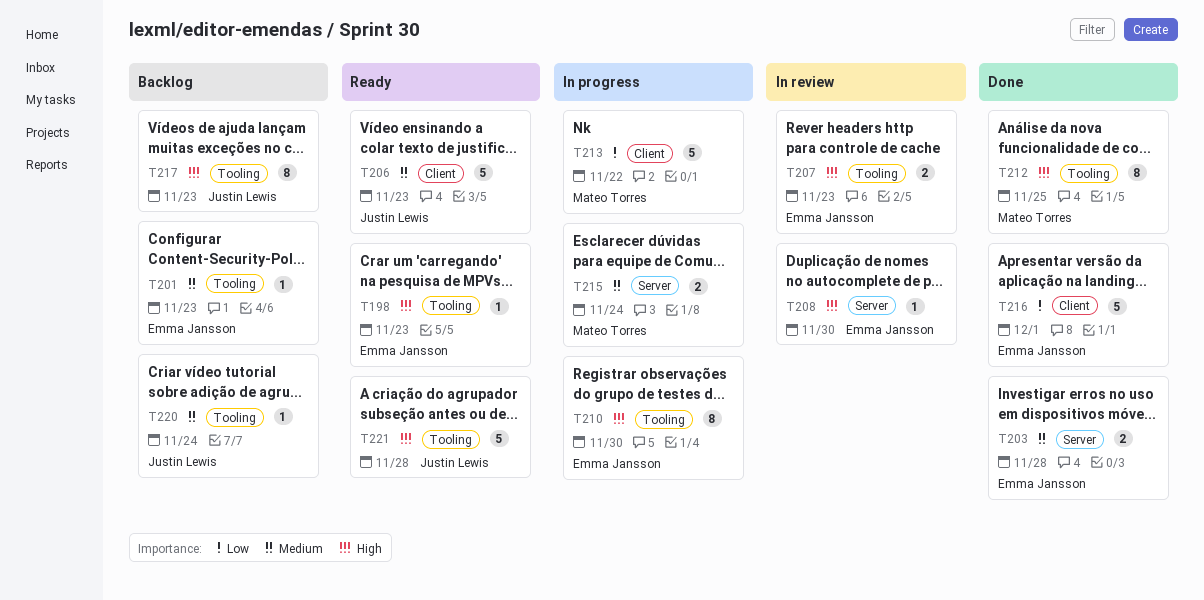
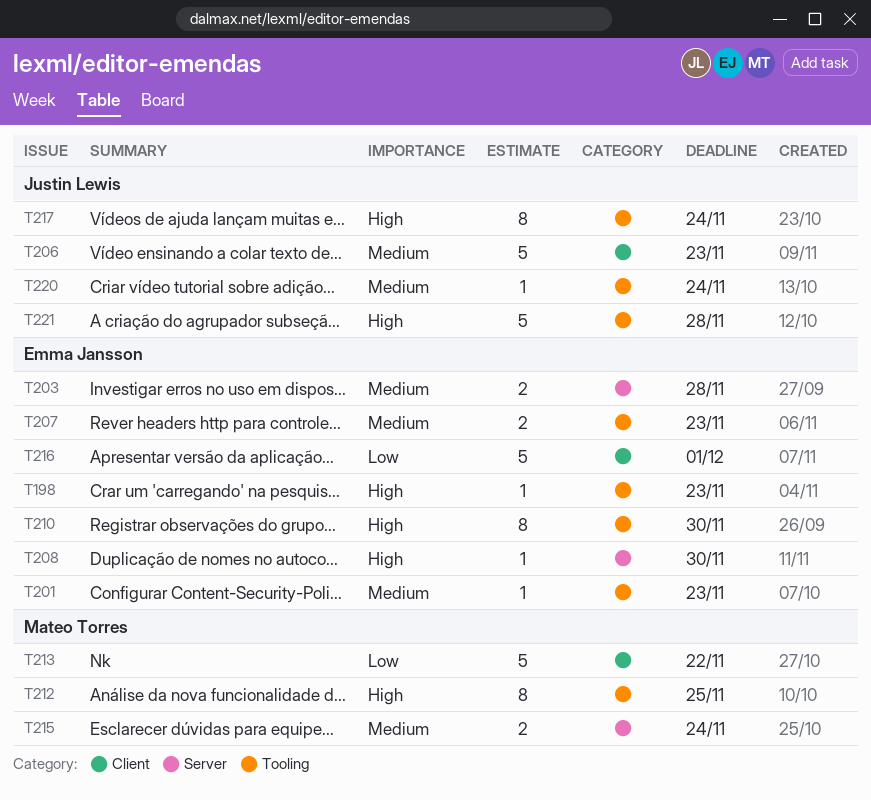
T207, priority: High -> Medium
T217, due: Nov 23 -> Nov 24

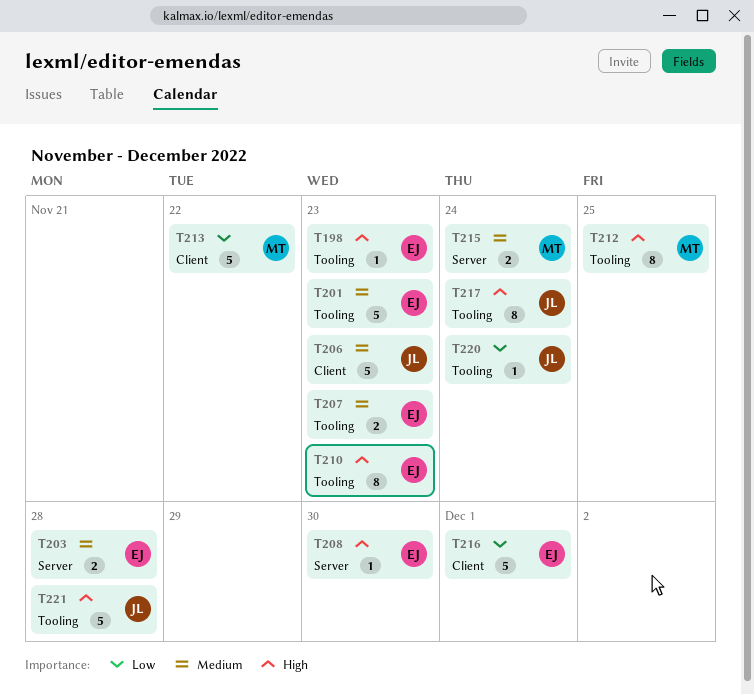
T201, estimate: 1 -> 5
T210, due: Nov 30 -> Nov 23
T220, priority: Medium -> Low

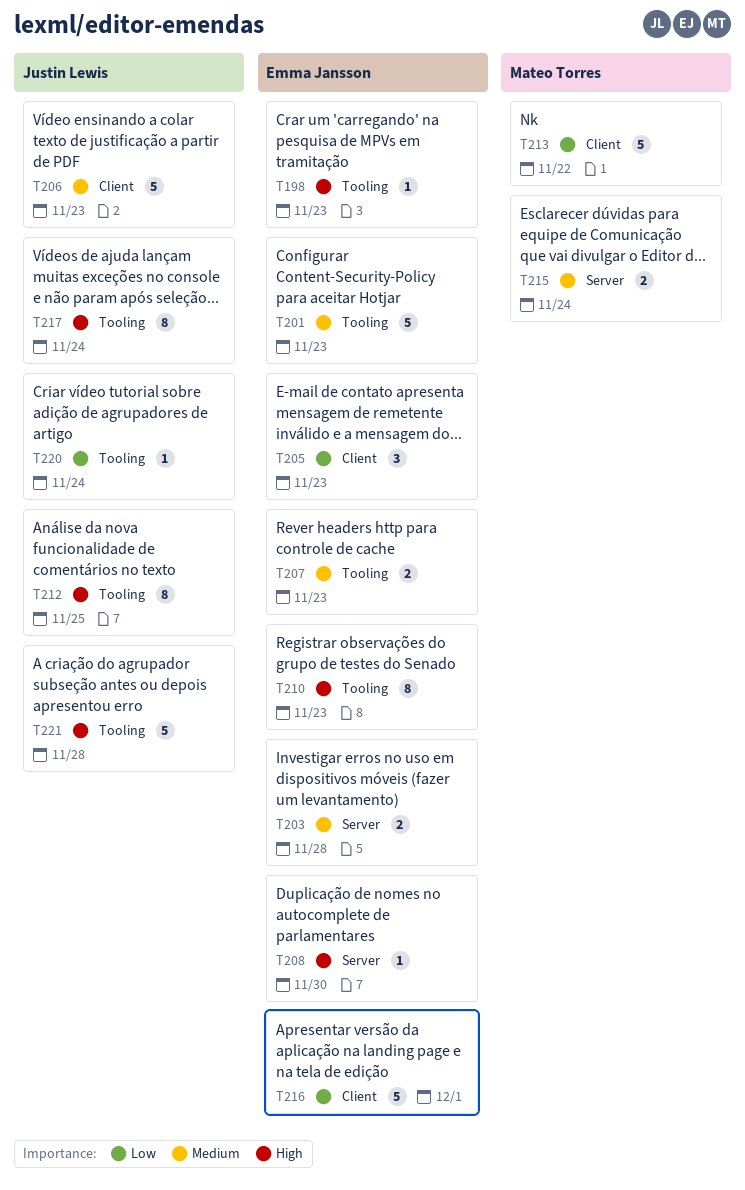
T205: none -> present
T212, owner: Mateo Torres -> Justin Lewis

